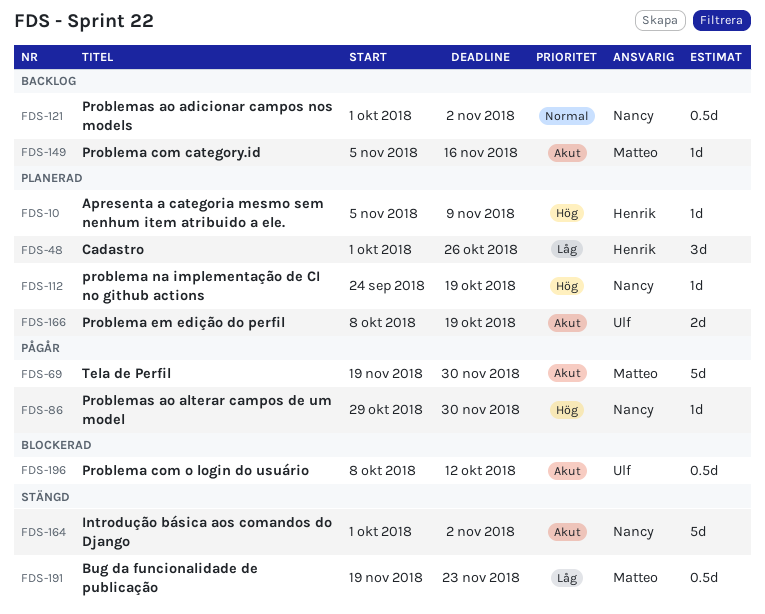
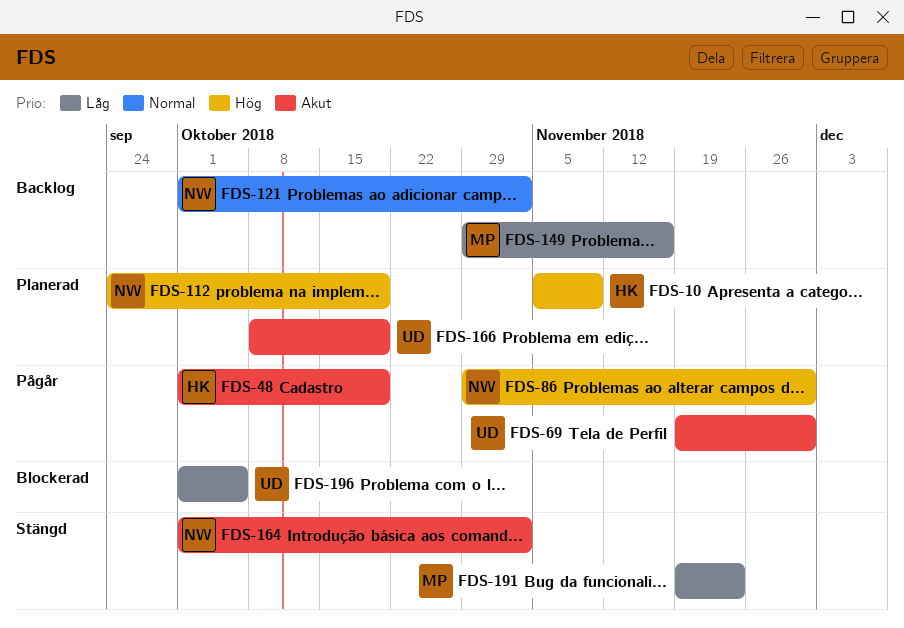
FDS-48, status: Planerad -> Pågår
FDS-48, priority: Låg -> Akut
FDS-48, due: Oct 26 -> Oct 19
FDS-69, owner: Matteo -> Ulf
FDS-149, priority: Akut -> Låg
FDS-149, start: Nov 5 -> Oct 29
FDS-196, priority: Akut -> Låg
FDS-196, start: Oct 8 -> Oct 1
FDS-196, due: Oct 12 -> Oct 5

